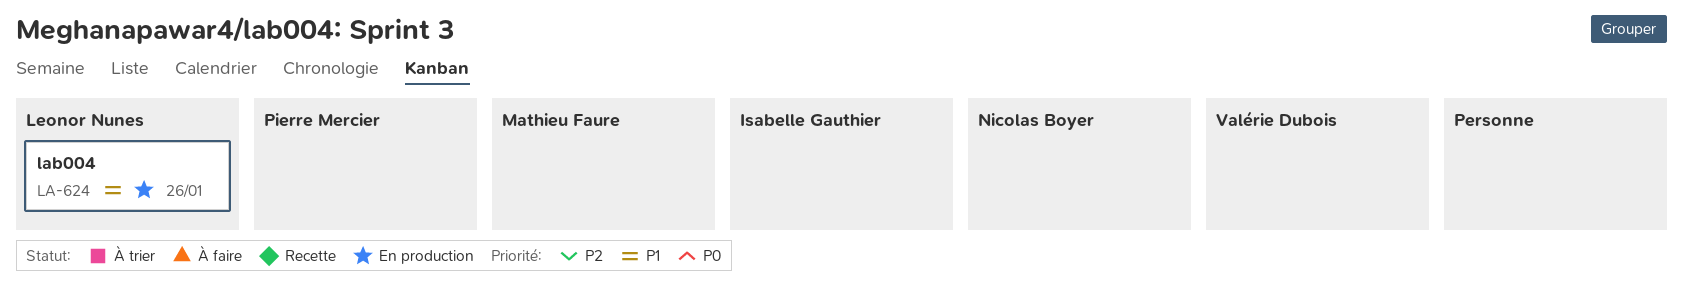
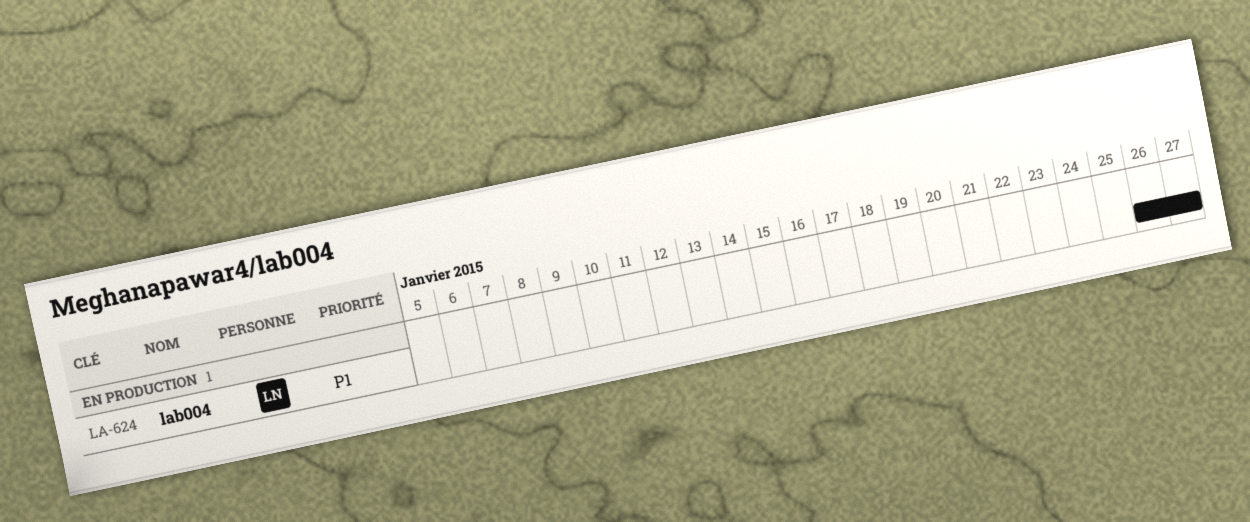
LA-624, due: Jan 26 -> Jan 27

